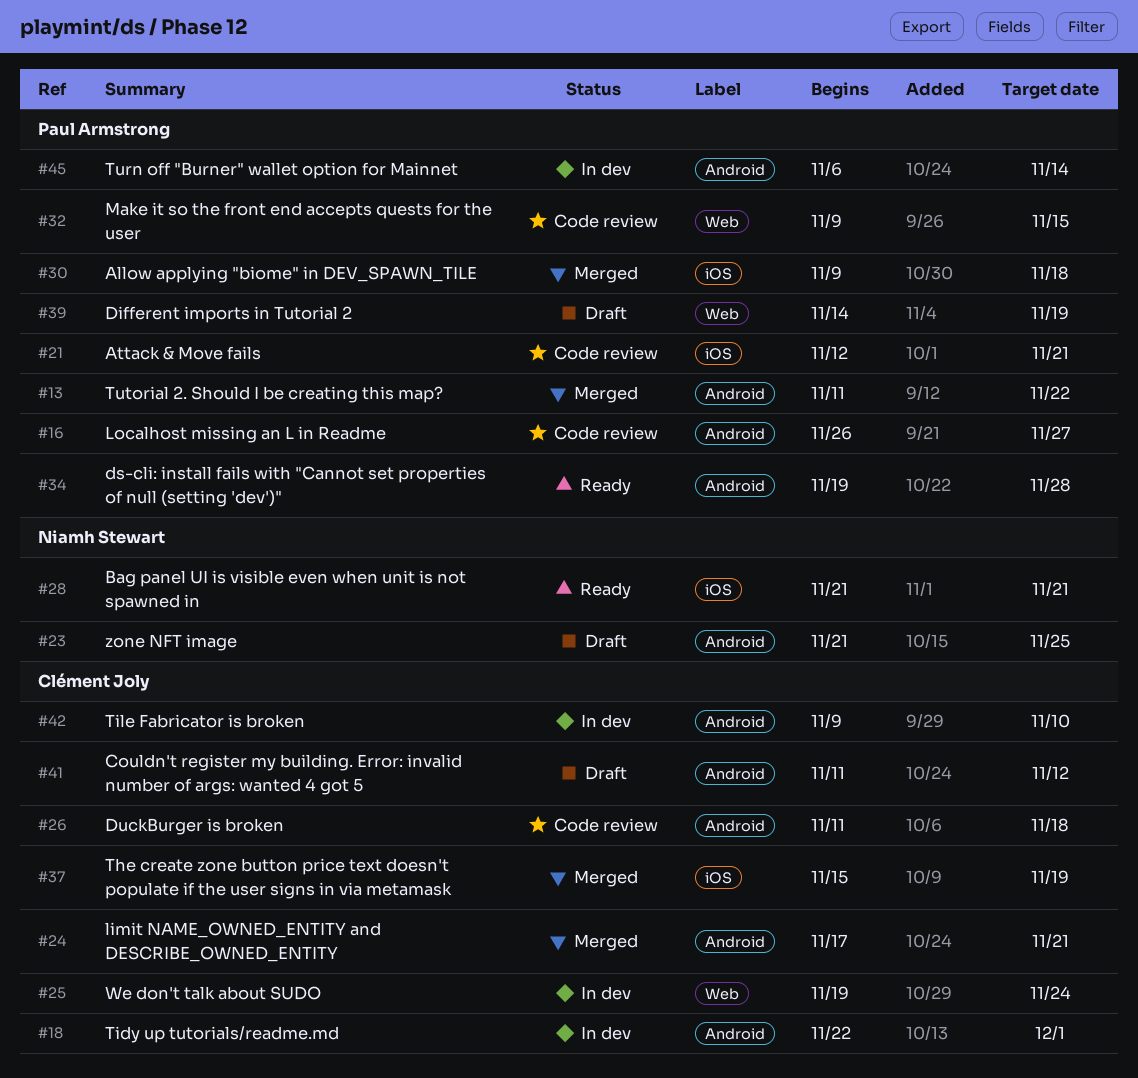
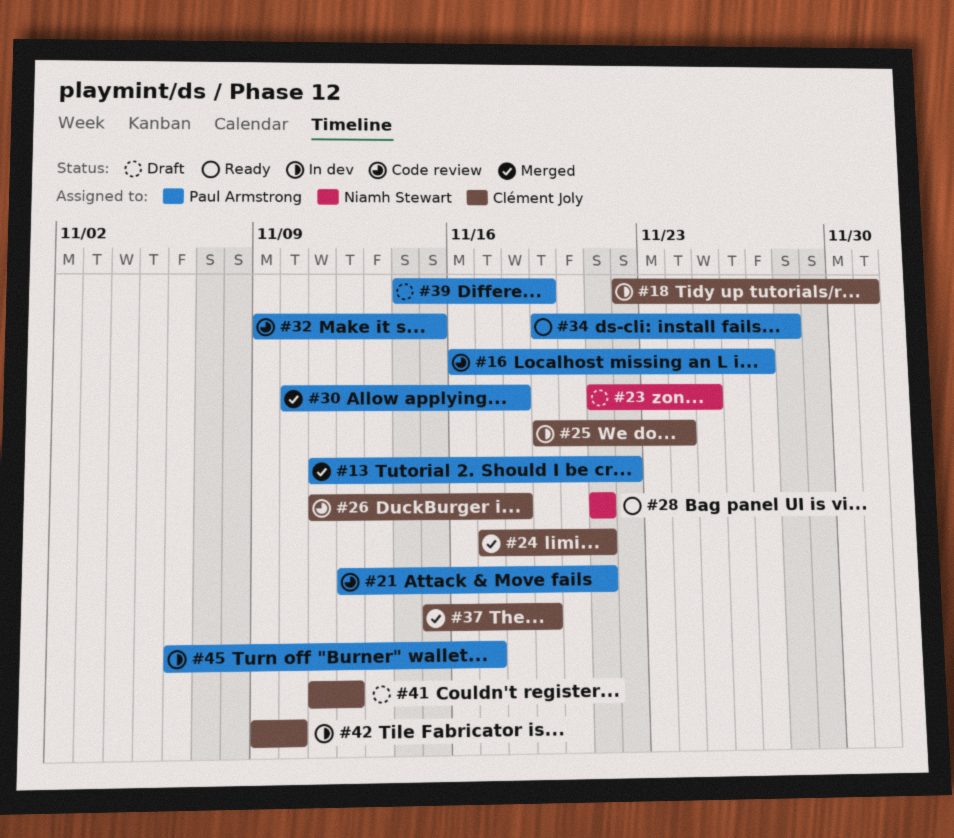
#16, start: Nov 26 -> Nov 16
#30, start: Nov 9 -> Nov 10
#45, due: Nov 14 -> Nov 17

